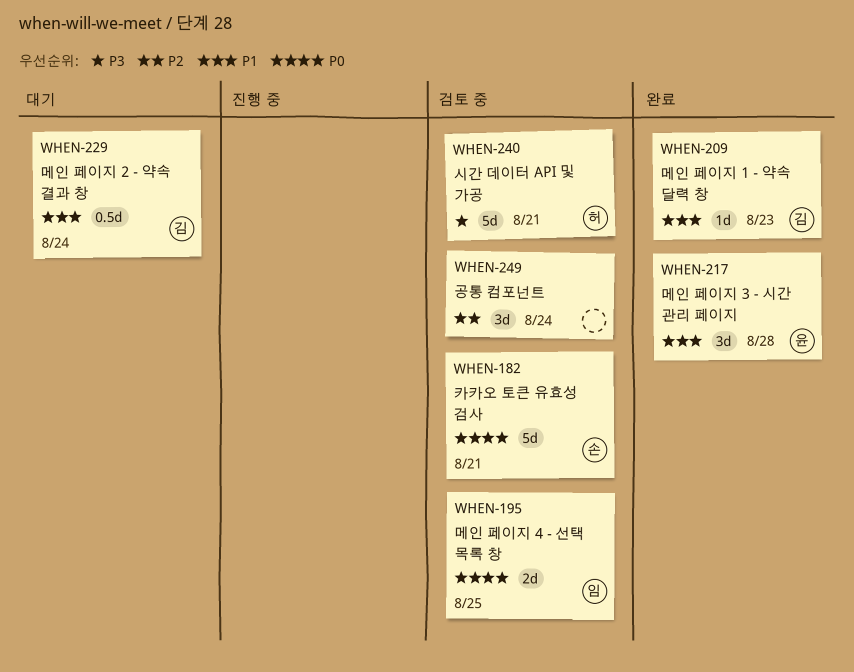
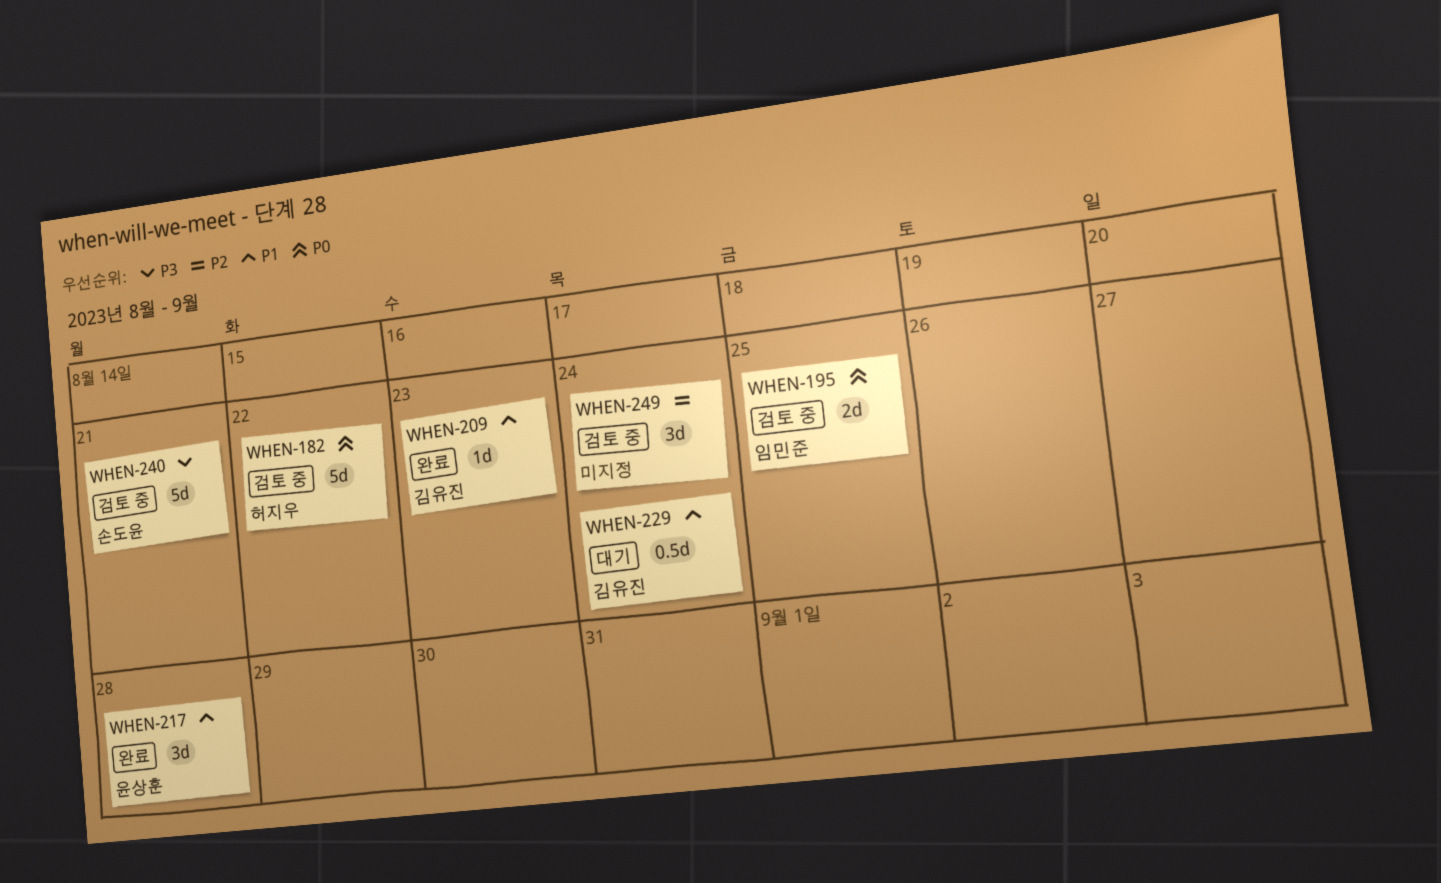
WHEN-182, owner: 손도윤 -> 허지우
WHEN-182, due: Aug 21 -> Aug 22
WHEN-240, owner: 허지우 -> 손도윤

